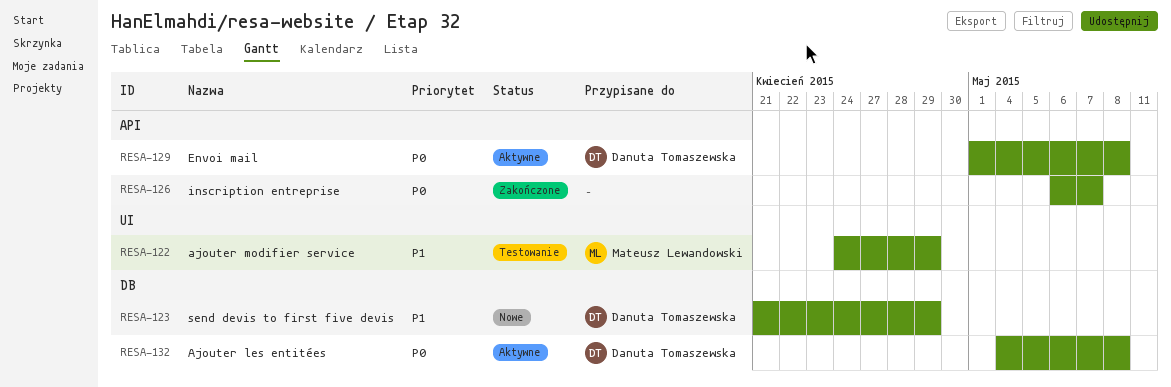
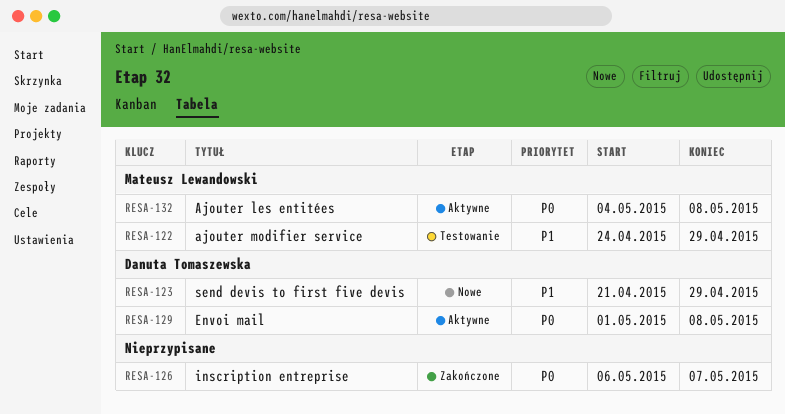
RESA-132, owner: Danuta Tomaszewska -> Mateusz Lewandowski

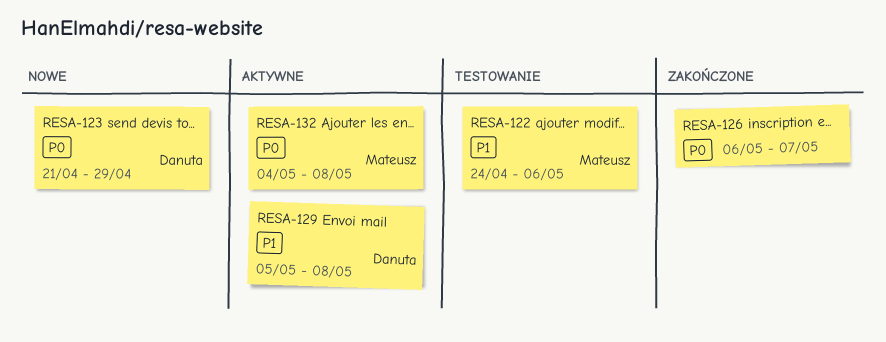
RESA-122, due: Apr 29 -> May 6
RESA-123, priority: P1 -> P0
RESA-129, priority: P0 -> P1
RESA-129, start: May 1 -> May 5

